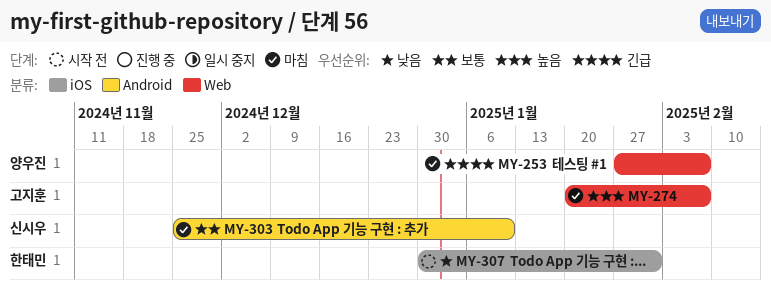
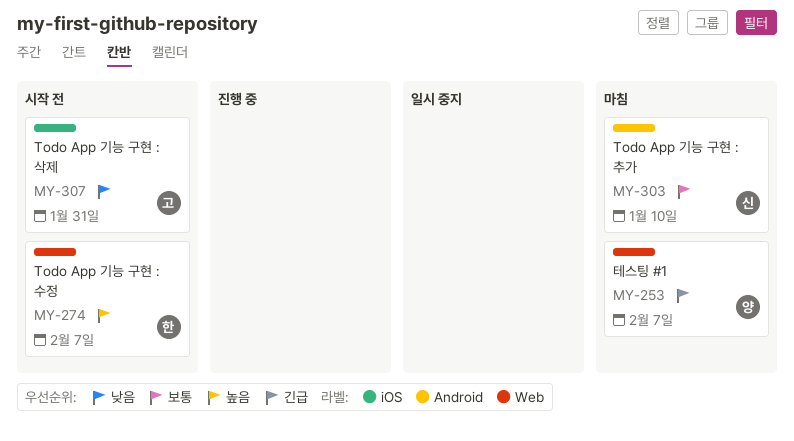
MY-274, status: 마침 -> 시작 전
MY-274, owner: 고지훈 -> 한태민
MY-307, owner: 한태민 -> 고지훈

